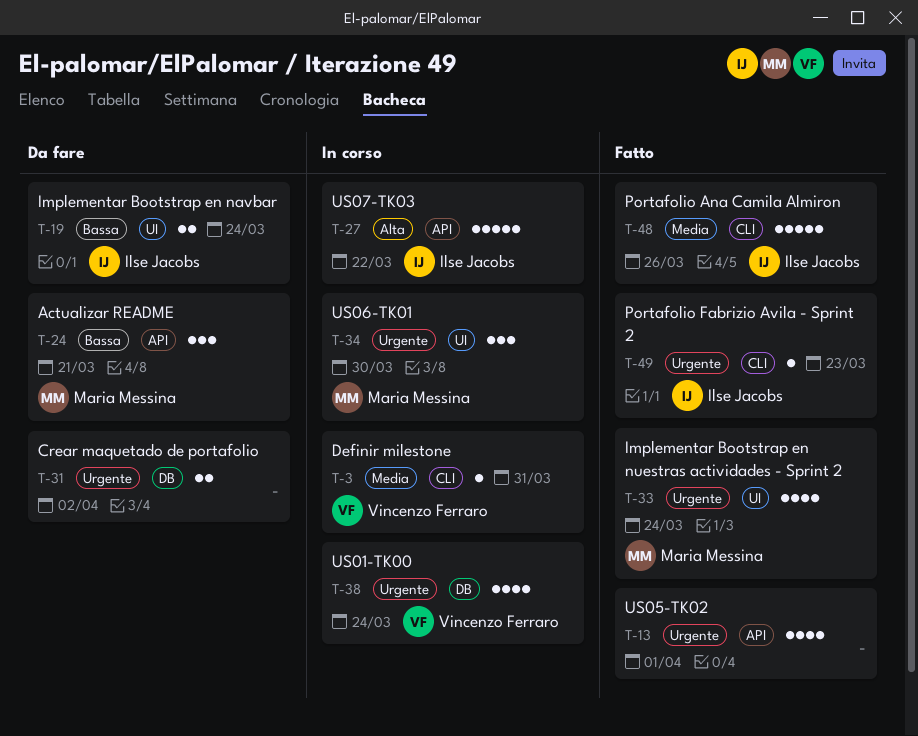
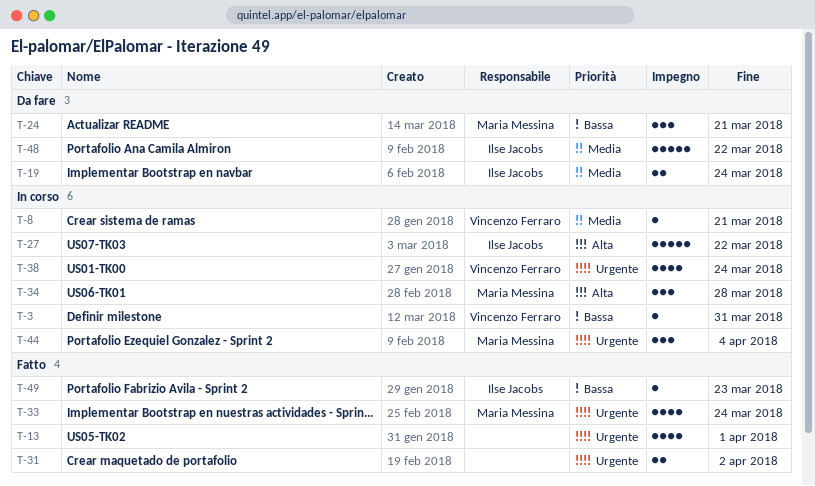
T-3, priority: Media -> Bassa
T-8: none -> present
T-19, priority: Bassa -> Media
T-31, status: Da fare -> Fatto
T-34, priority: Urgente -> Alta
T-34, due: Mar 30 -> Mar 28
T-44: none -> present
T-48, status: Fatto -> Da fare
T-48, due: Mar 26 -> Mar 22
T-49, priority: Urgente -> Bassa

